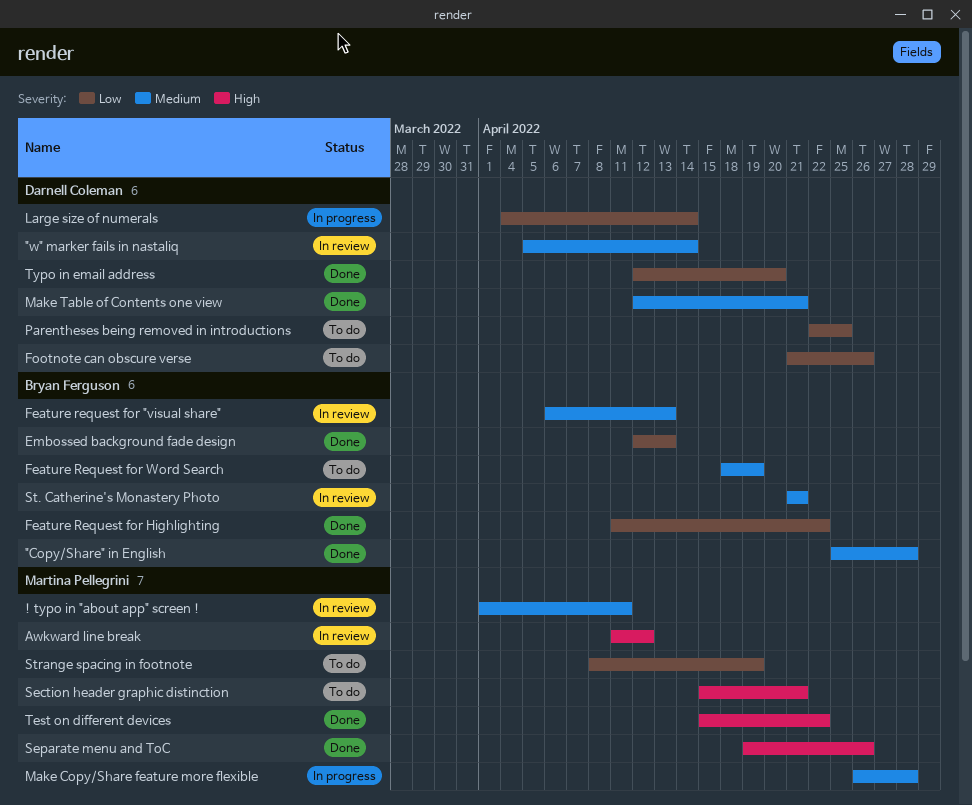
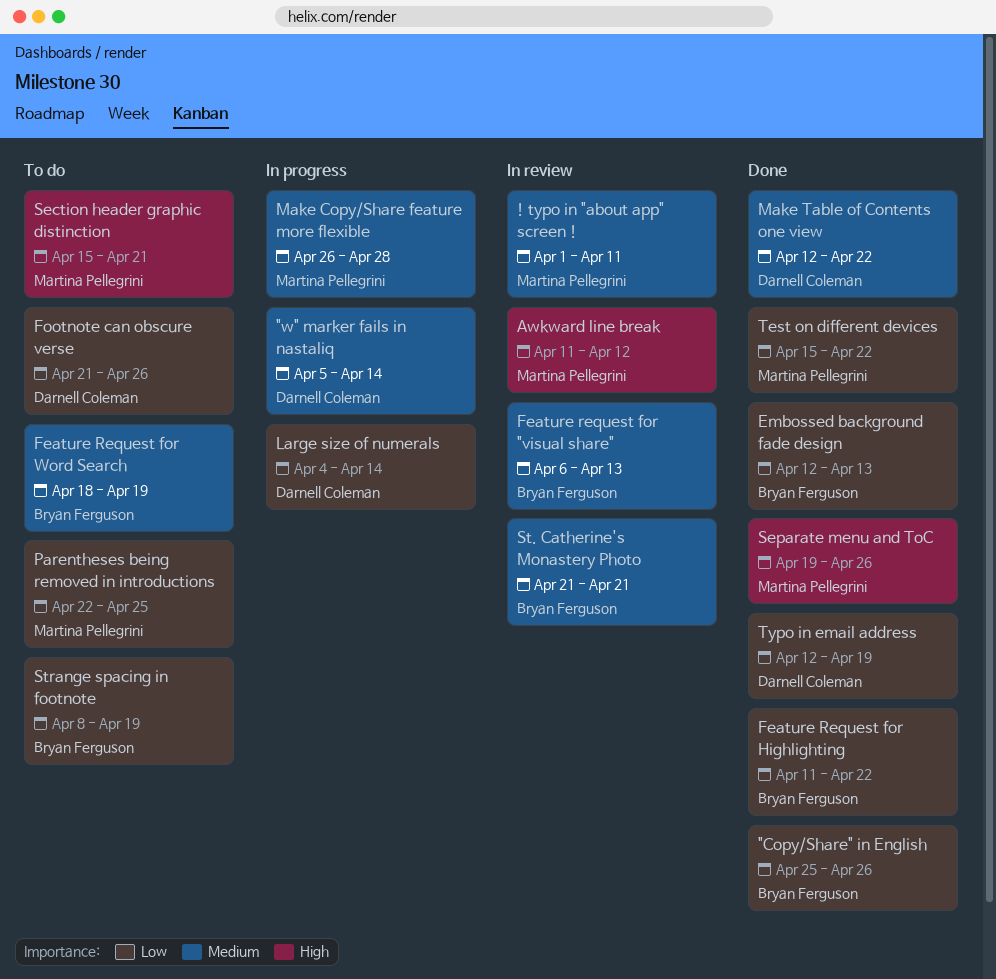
"Copy/Share" in English, priority: Medium -> Low
"Copy/Share" in English, due: Apr 28 -> Apr 26
"w" marker fails in nastaliq, status: In review -> In progress
Make Table of Contents one view, due: Apr 21 -> Apr 22
Parentheses being removed in introductions, owner: Darnell Coleman -> Martina Pellegrini
Strange spacing in footnote, owner: Martina Pellegrini -> Bryan Ferguson
Test on different devices, priority: High -> Low
Typo in email address, due: Apr 20 -> Apr 19

